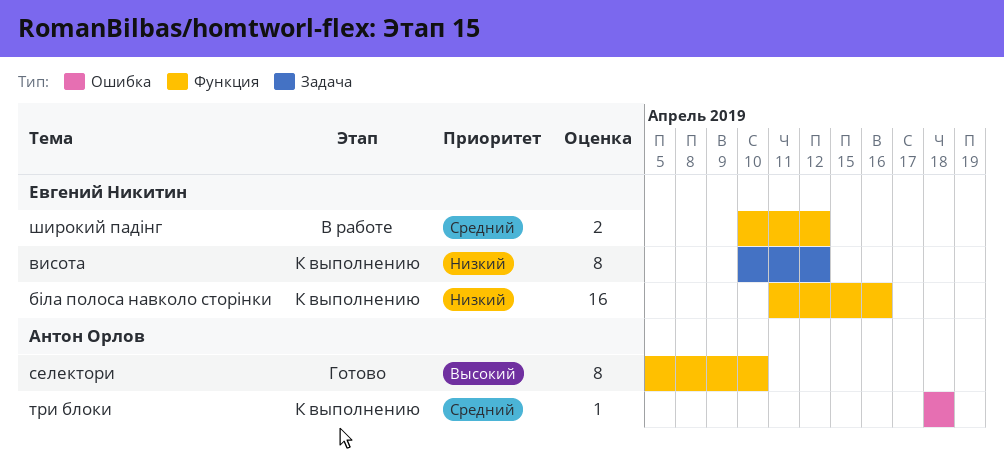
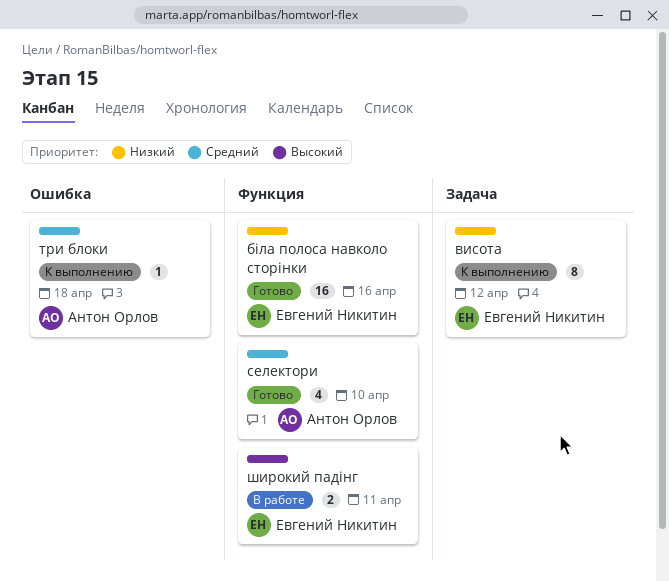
біла полоса навколо сторінки, status: К выполнению -> Готово
селектори, priority: Высокий -> Средний
селектори, estimate: 8 -> 4
широкий падінг, priority: Средний -> Высокий
широкий падінг, due: Apr 12 -> Apr 11

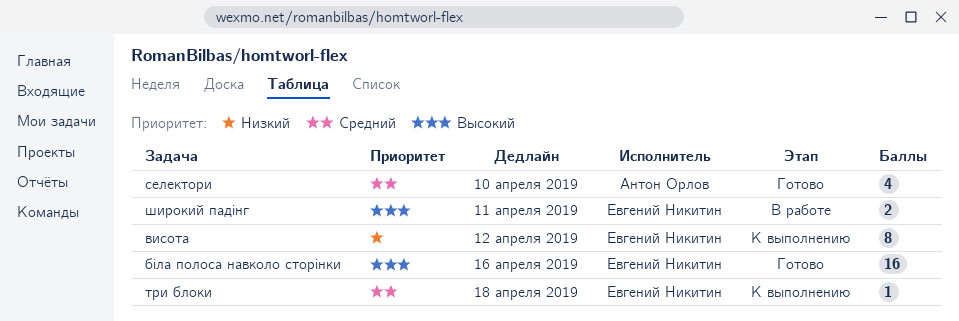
біла полоса навколо сторінки, priority: Низкий -> Высокий
три блоки, owner: Антон Орлов -> Евгений Никитин

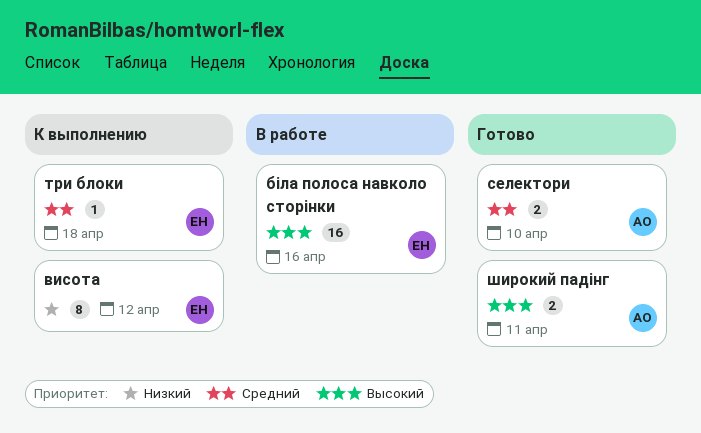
біла полоса навколо сторінки, status: Готово -> В работе
селектори, estimate: 4 -> 2
широкий падінг, status: В работе -> Готово
широкий падінг, owner: Евгений Никитин -> Антон Орлов

